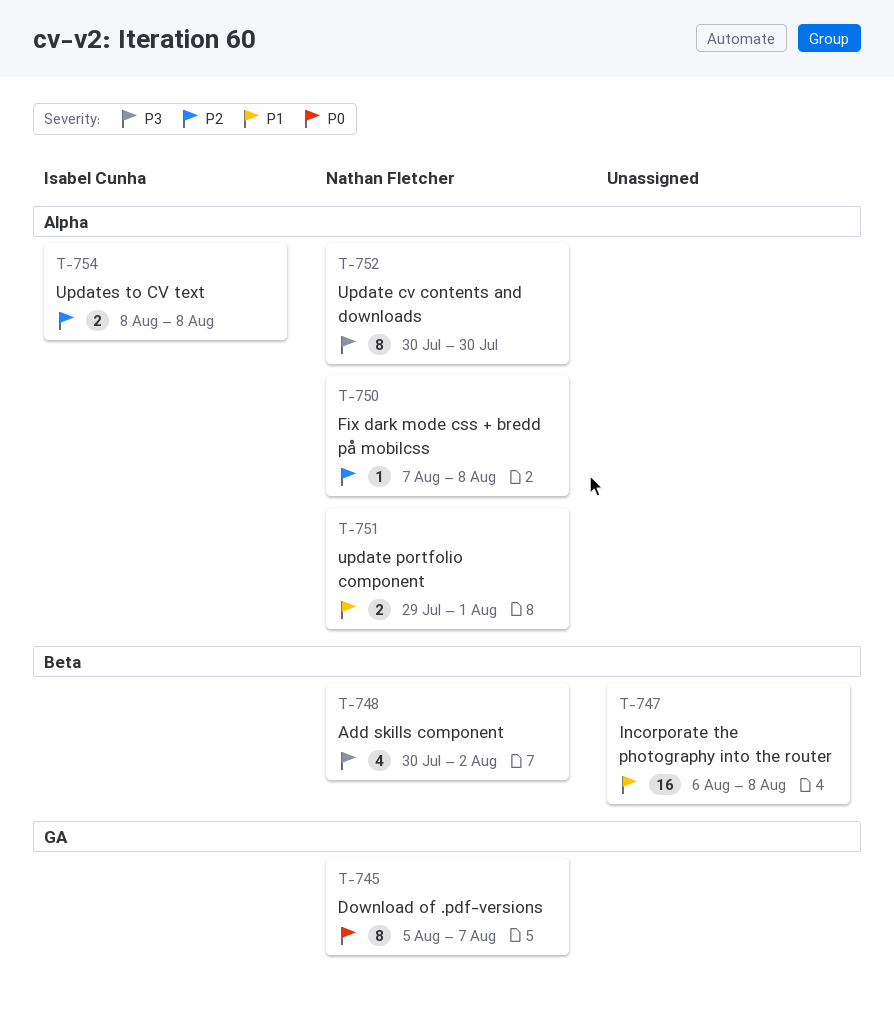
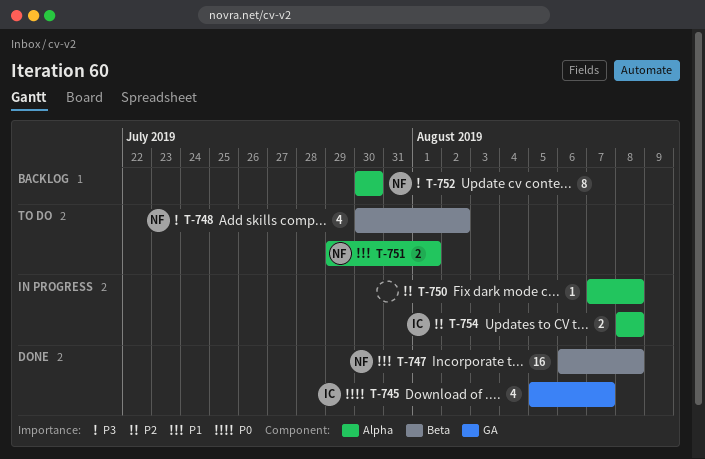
T-745, owner: Nathan Fletcher -> Isabel Cunha
T-745, estimate: 8 -> 4
T-747, owner: none -> Nathan Fletcher
T-750, owner: Nathan Fletcher -> none

